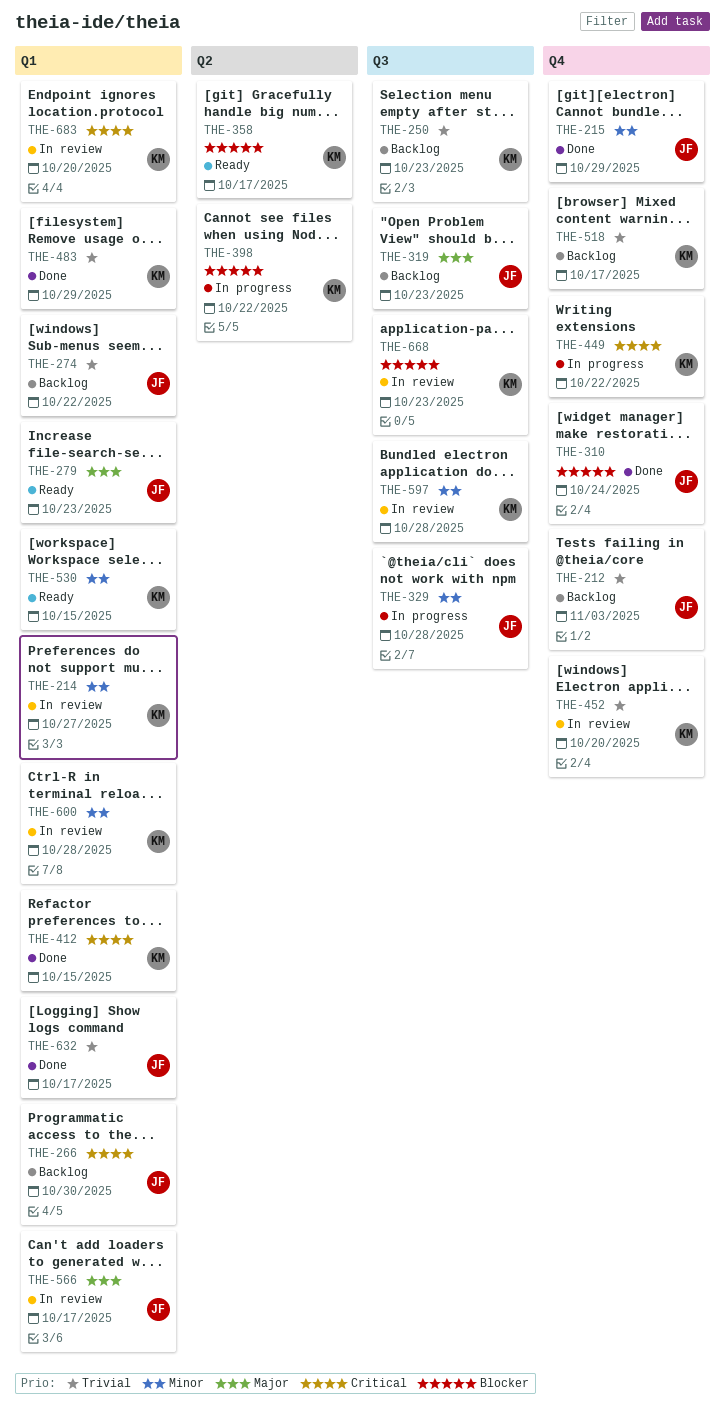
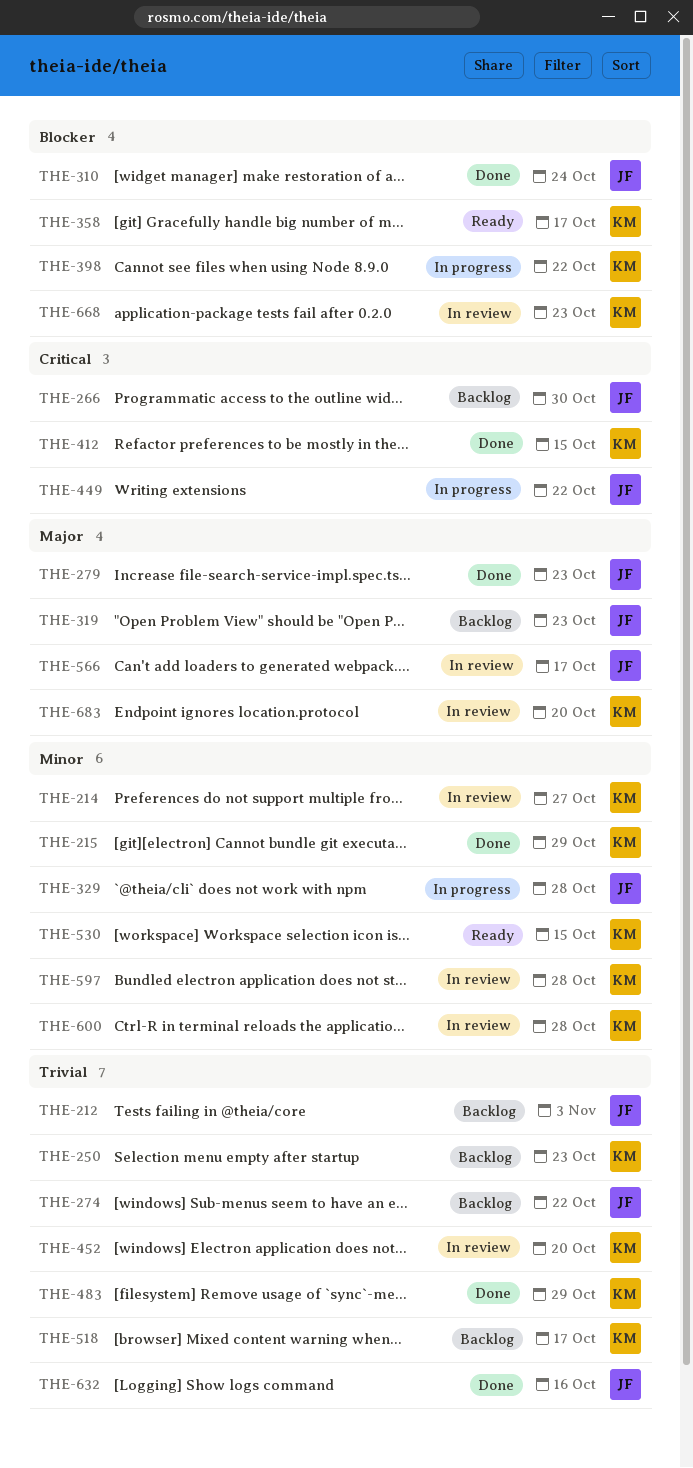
THE-215, owner: JF -> KM
THE-279, status: Ready -> Done
THE-449, owner: KM -> JF
THE-632, due: Oct 17 -> Oct 16
THE-683, priority: Critical -> Major

